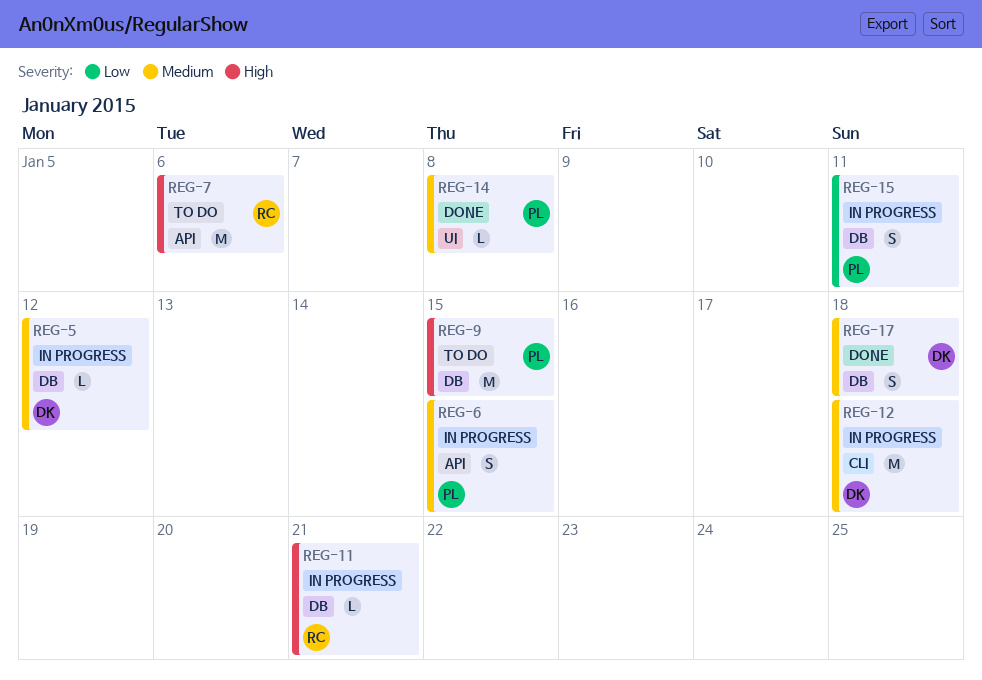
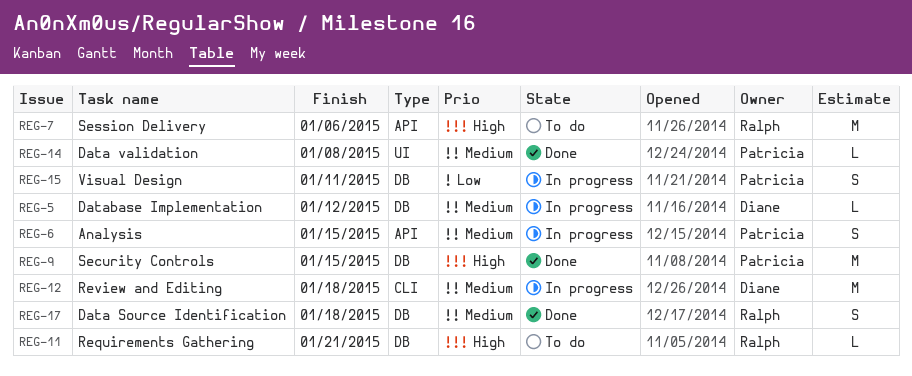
REG-9, status: To do -> Done
REG-11, status: In progress -> To do
REG-17, owner: Diane -> Ralph

